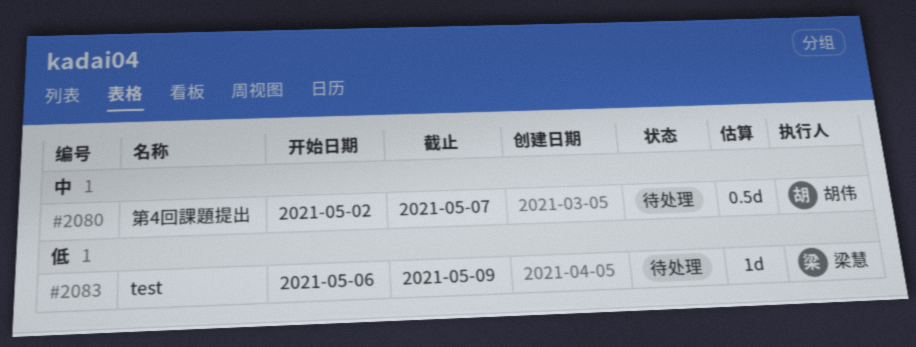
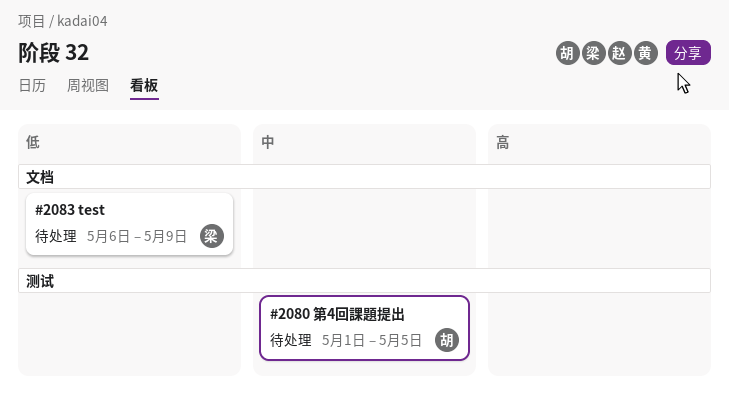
#2080, start: May 2 -> May 1
#2080, due: May 7 -> May 5

